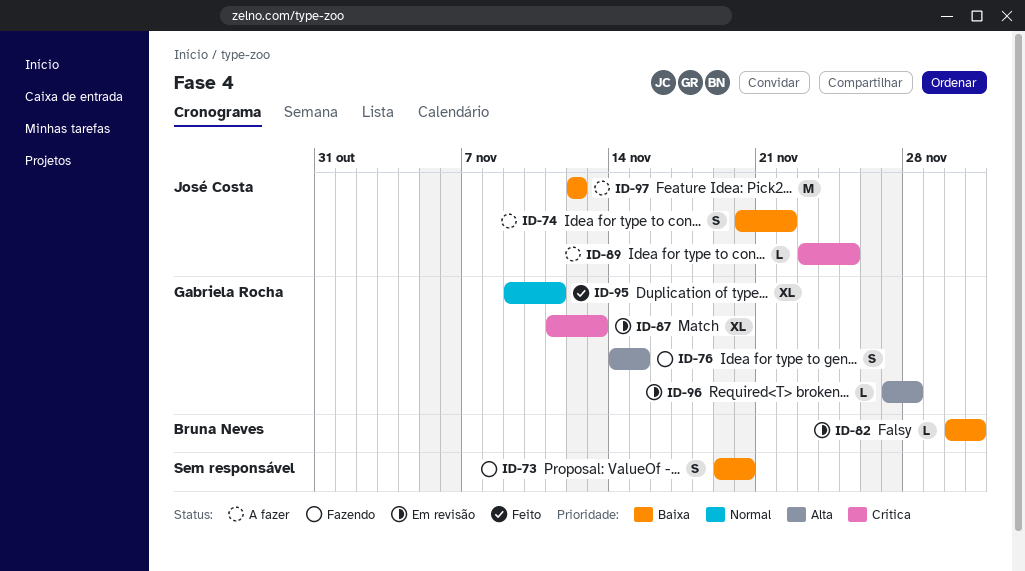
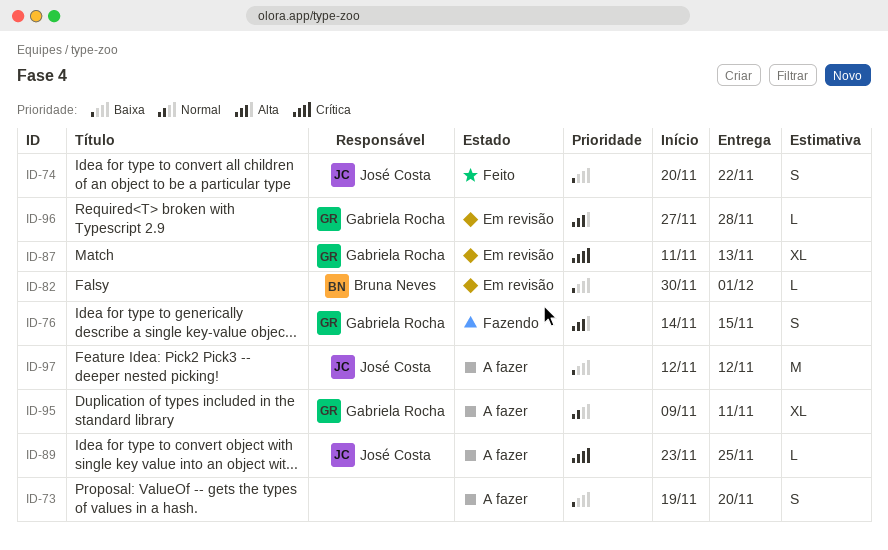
ID-73, status: Fazendo -> A fazer
ID-74, status: A fazer -> Feito
ID-95, status: Feito -> A fazer

